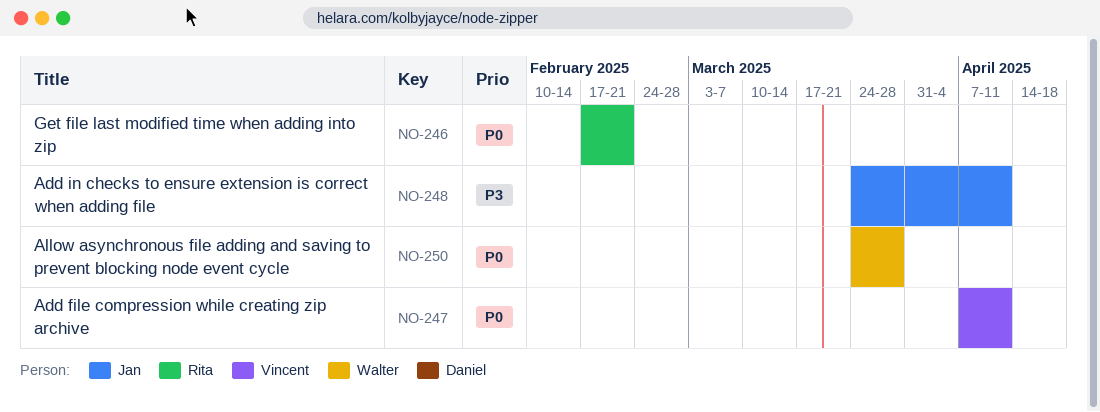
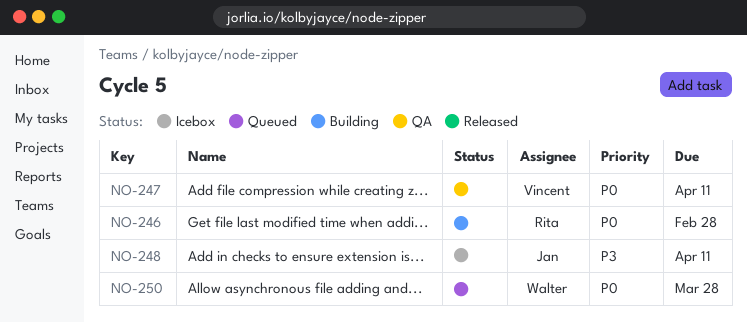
NO-246, due: Feb 21 -> Feb 28

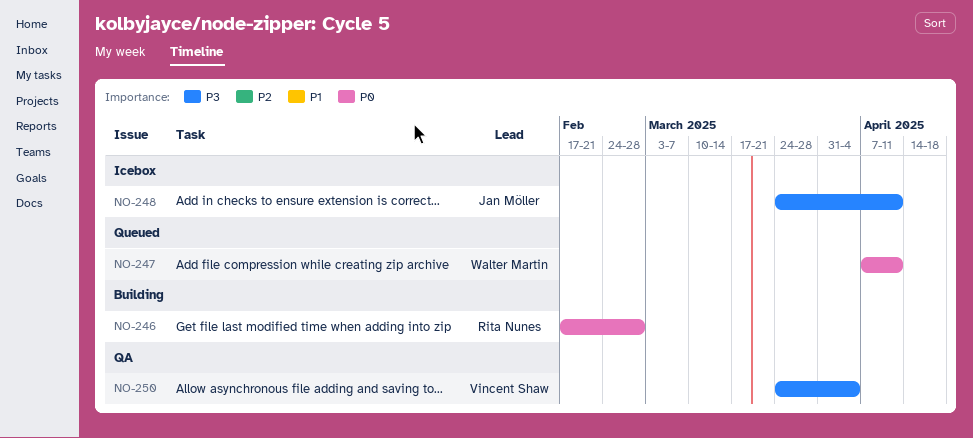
NO-247, status: QA -> Queued
NO-247, owner: Vincent Shaw -> Walter Martin
NO-250, status: Queued -> QA
NO-250, owner: Walter Martin -> Vincent Shaw
NO-250, priority: P0 -> P3
NO-250, due: Mar 28 -> Apr 4

